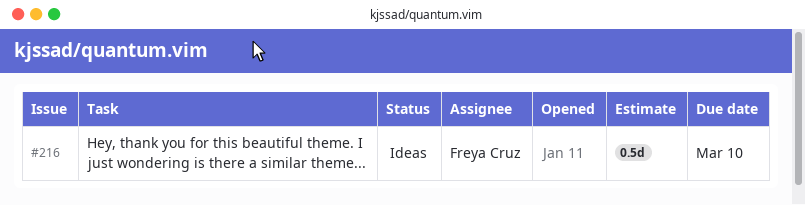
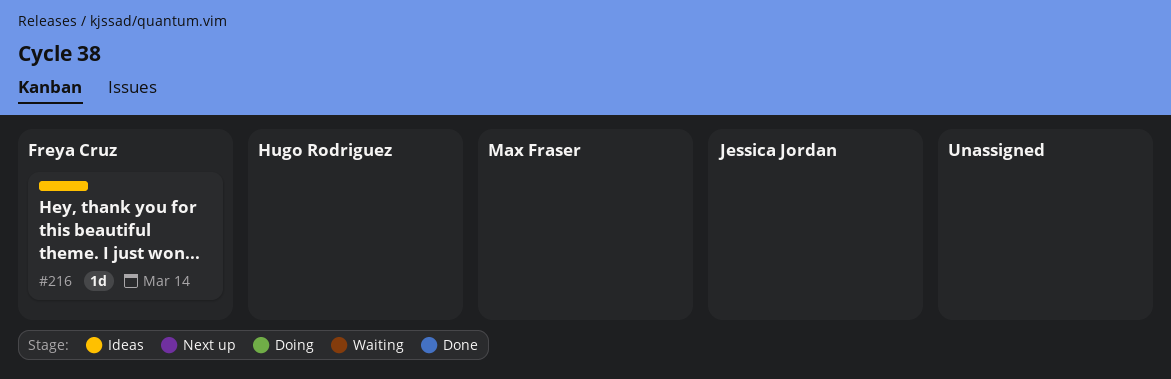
#216, estimate: 0.5d -> 1d
#216, due: Mar 10 -> Mar 14

